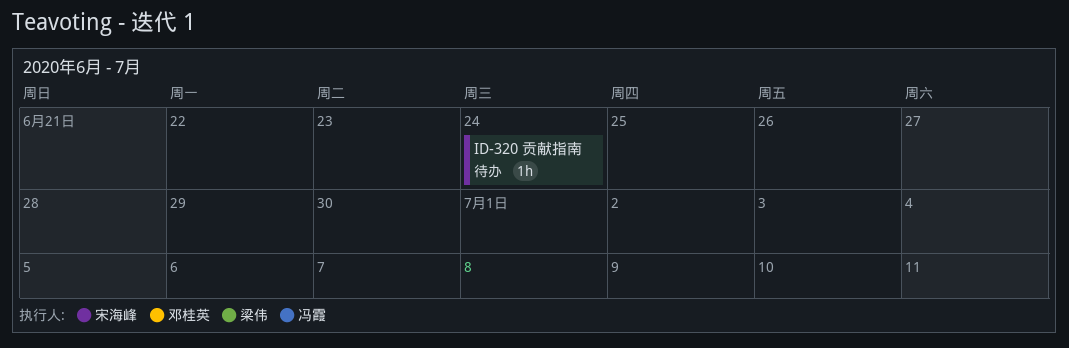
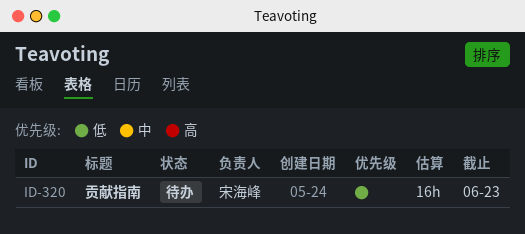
ID-320, estimate: 1h -> 16h
ID-320, due: Jun 24 -> Jun 23

